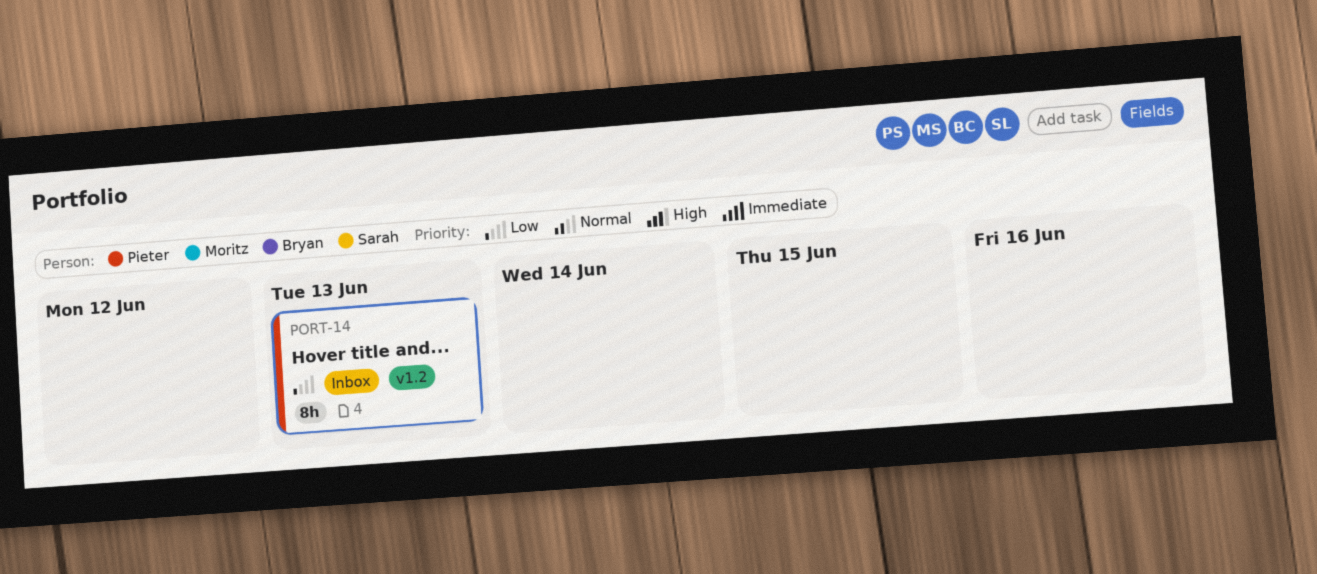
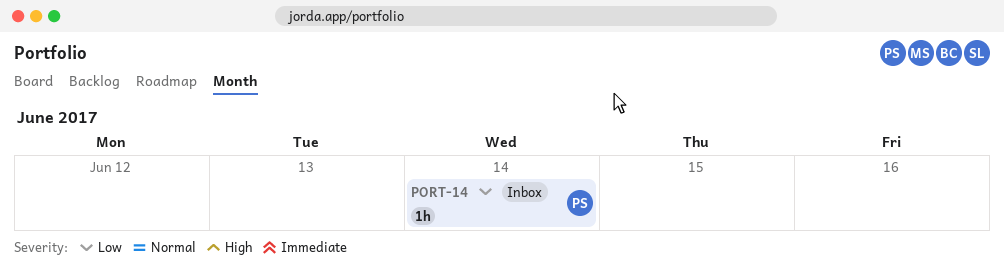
PORT-14, estimate: 8h -> 1h
PORT-14, due: Jun 13 -> Jun 14

